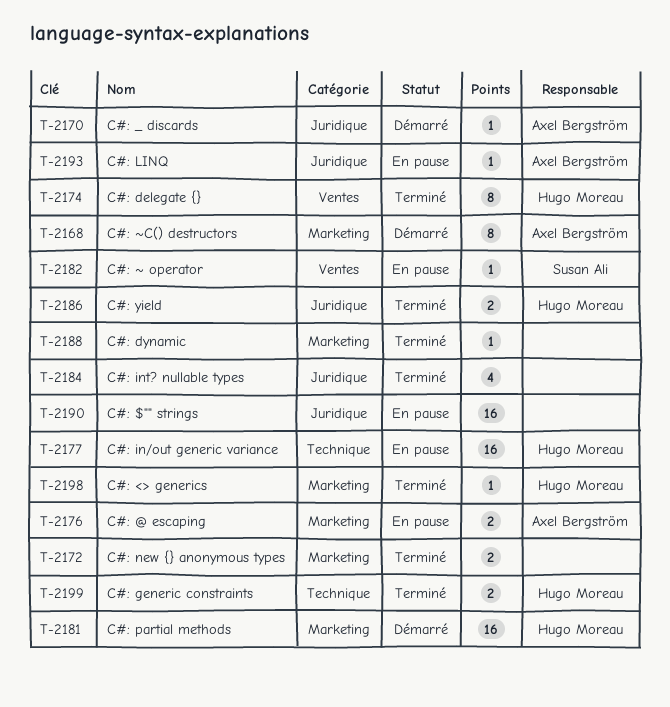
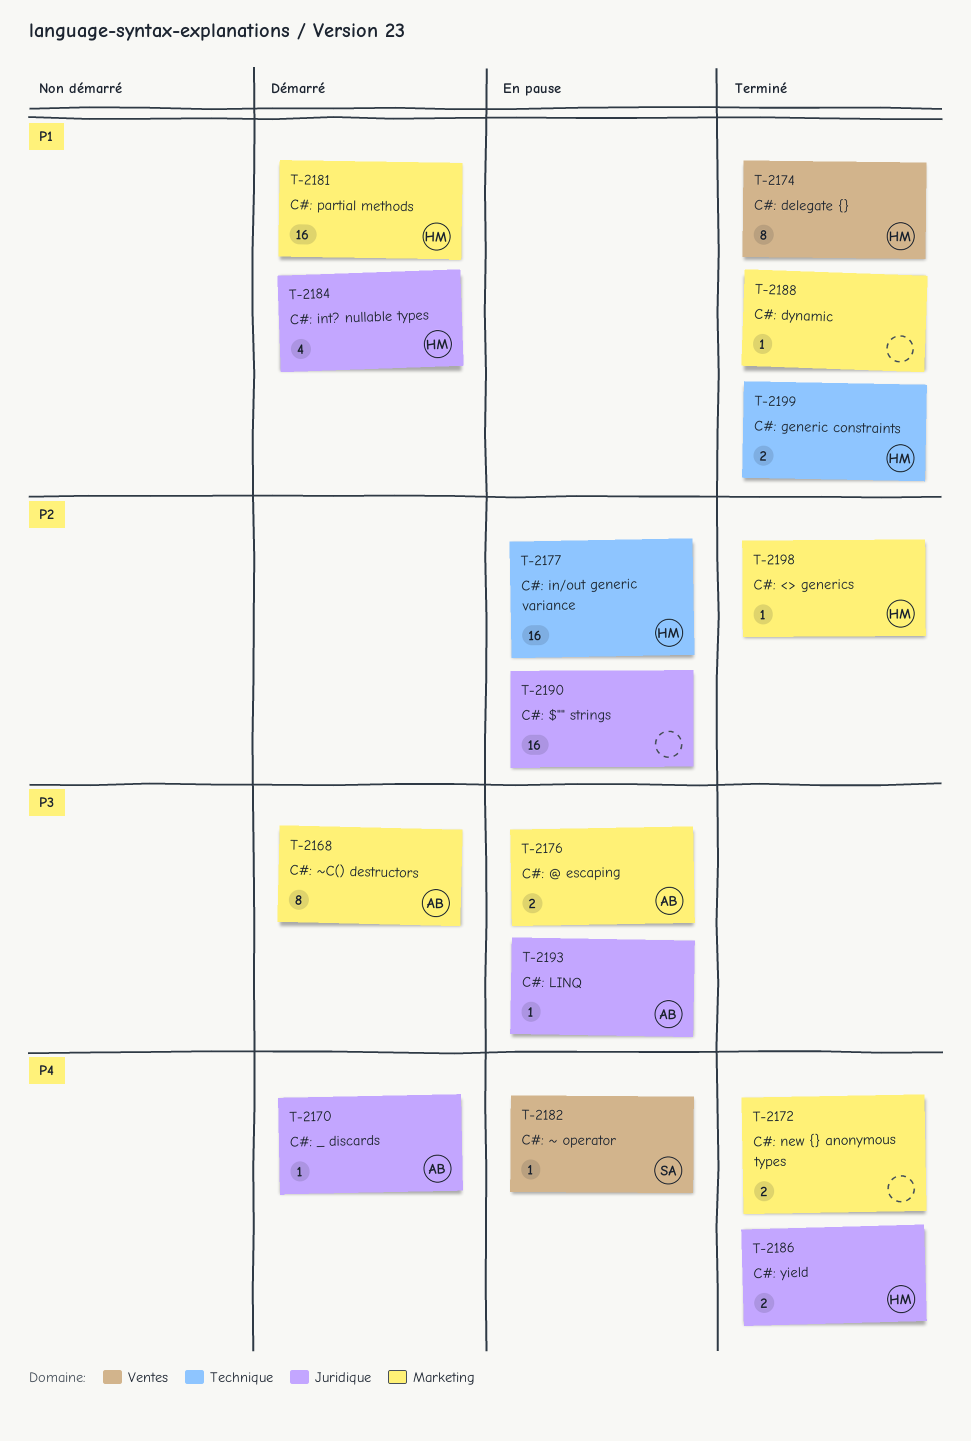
T-2184, status: Terminé -> Démarré
T-2184, owner: none -> Hugo Moreau

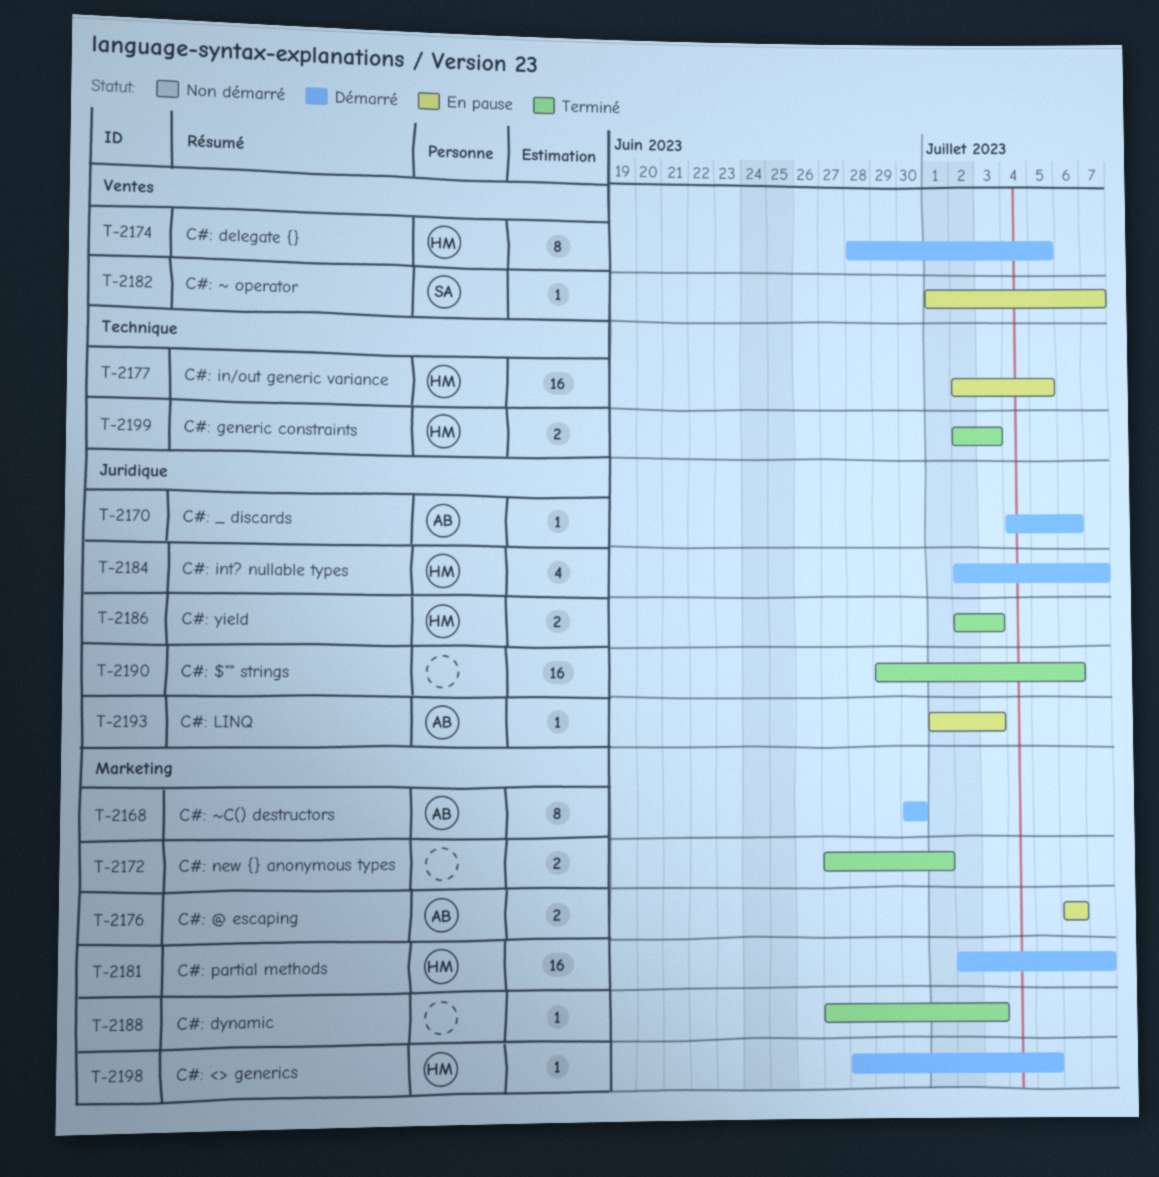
T-2174, status: Terminé -> Démarré
T-2190, status: En pause -> Terminé
T-2198, status: Terminé -> Démarré

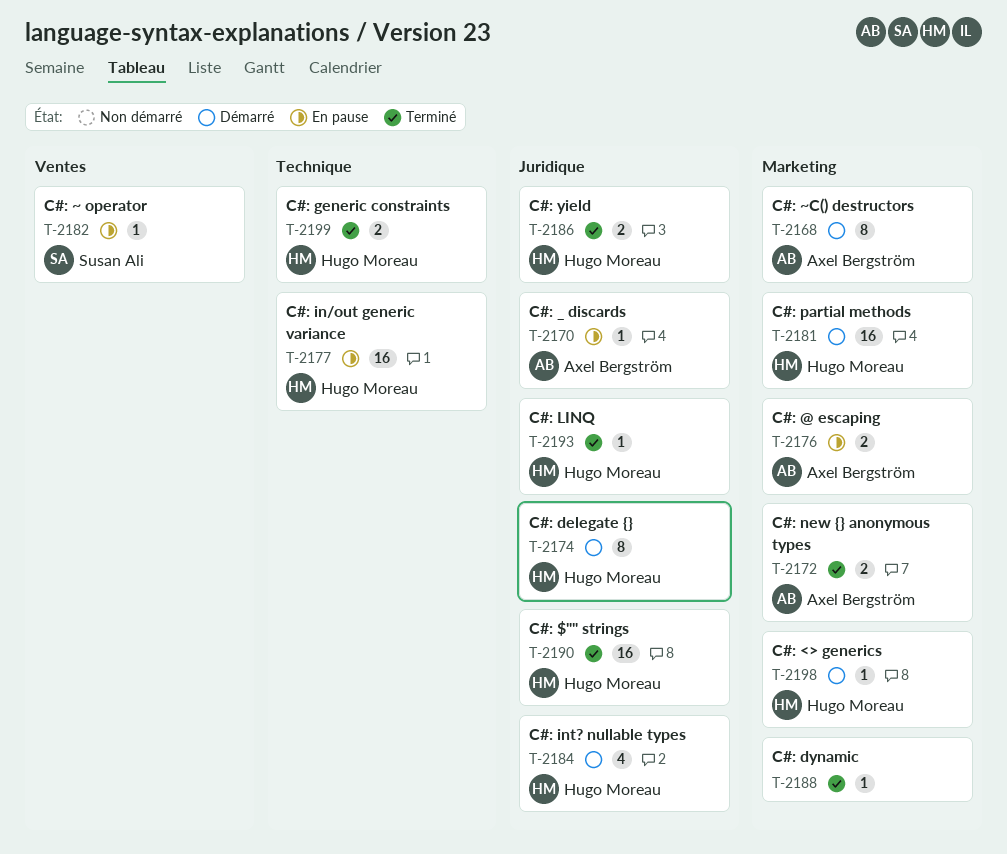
T-2170, status: Démarré -> En pause
T-2172, owner: none -> Axel Bergström
T-2174, label: Ventes -> Juridique
T-2190, owner: none -> Hugo Moreau
T-2193, status: En pause -> Terminé
T-2193, owner: Axel Bergström -> Hugo Moreau

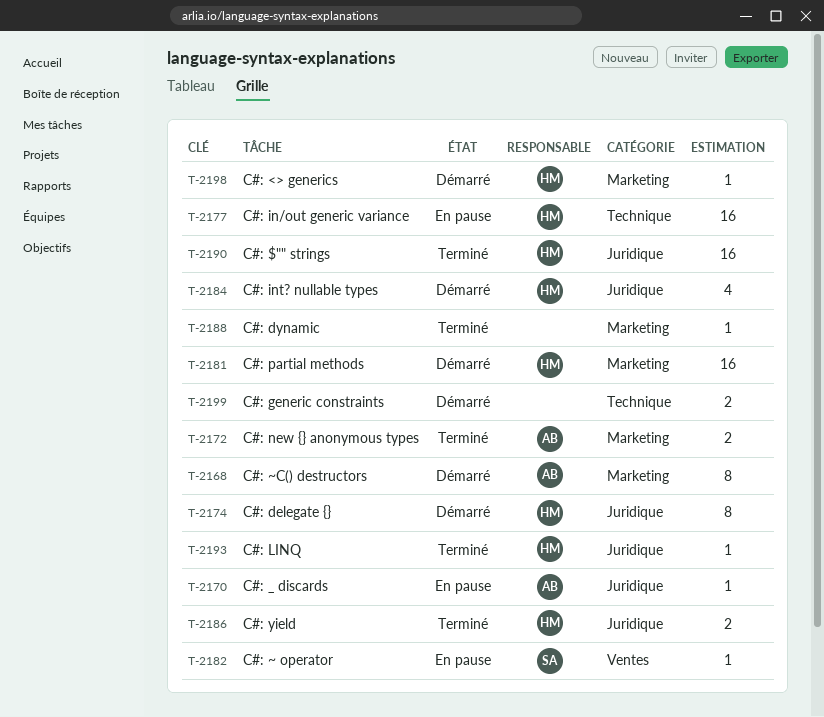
T-2176: present -> none
T-2199, status: Terminé -> Démarré
T-2199, owner: Hugo Moreau -> none

